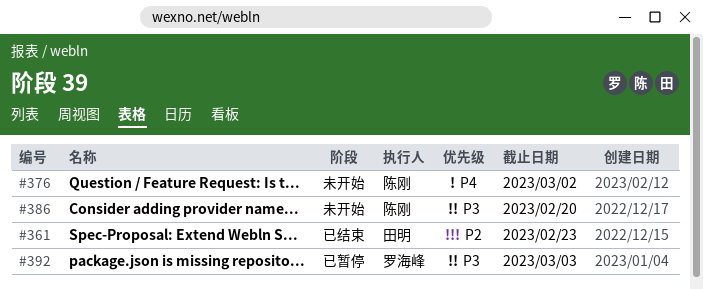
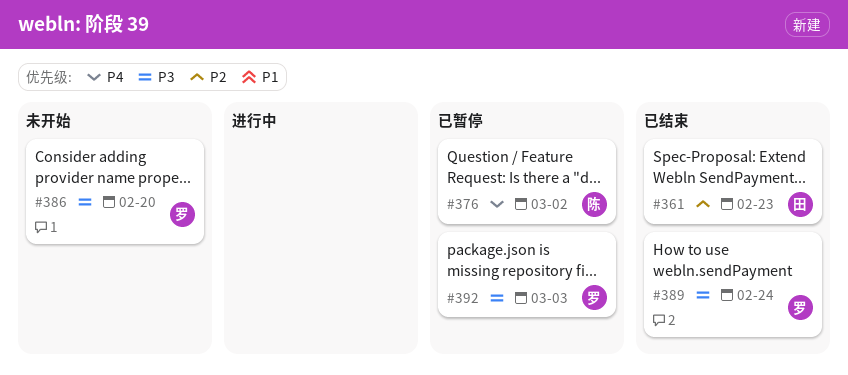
#376, status: 未开始 -> 已暂停
#386, owner: 陈刚 -> 罗海峰
#389: none -> present

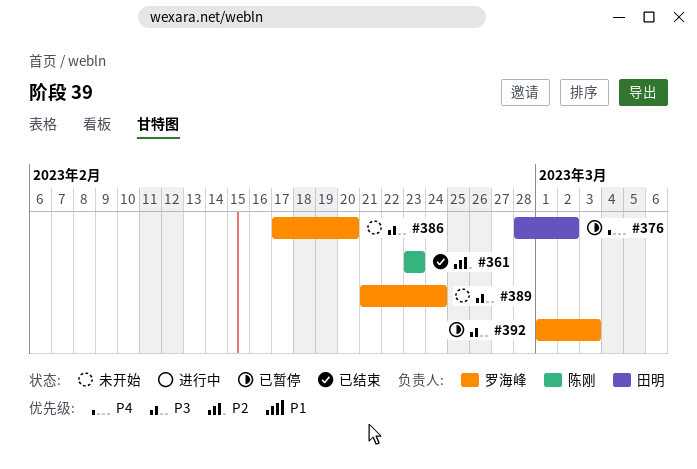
#361, owner: 田明 -> 陈刚
#376, owner: 陈刚 -> 田明
#389, status: 已结束 -> 未开始

